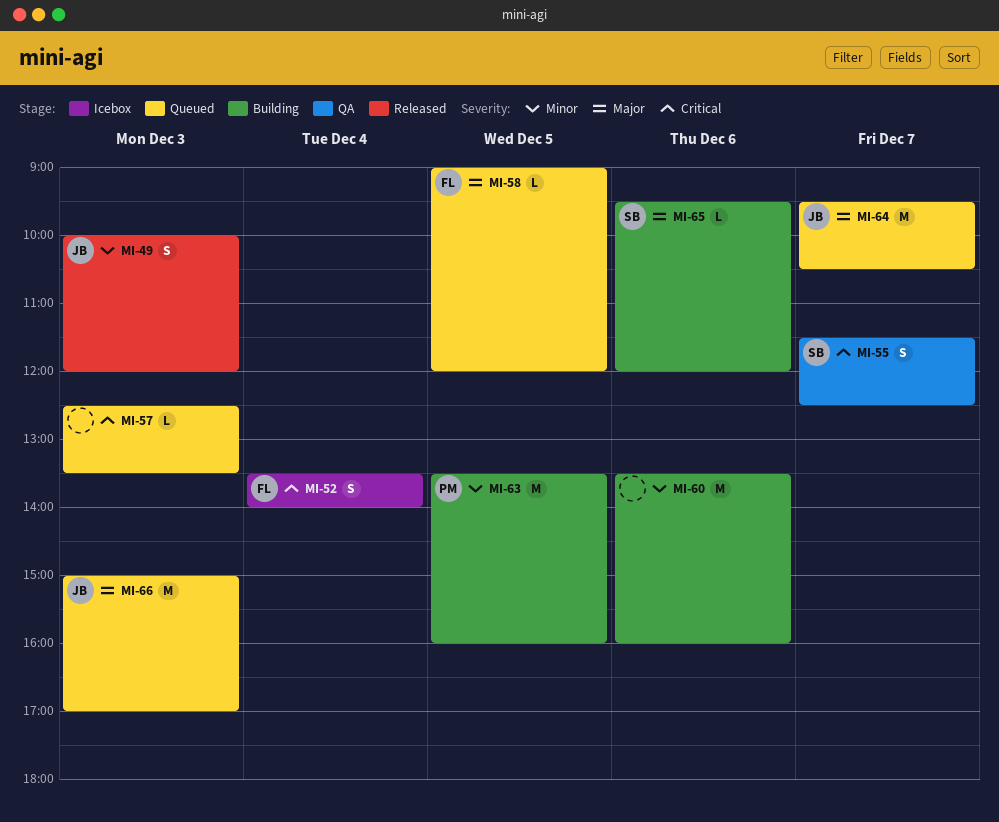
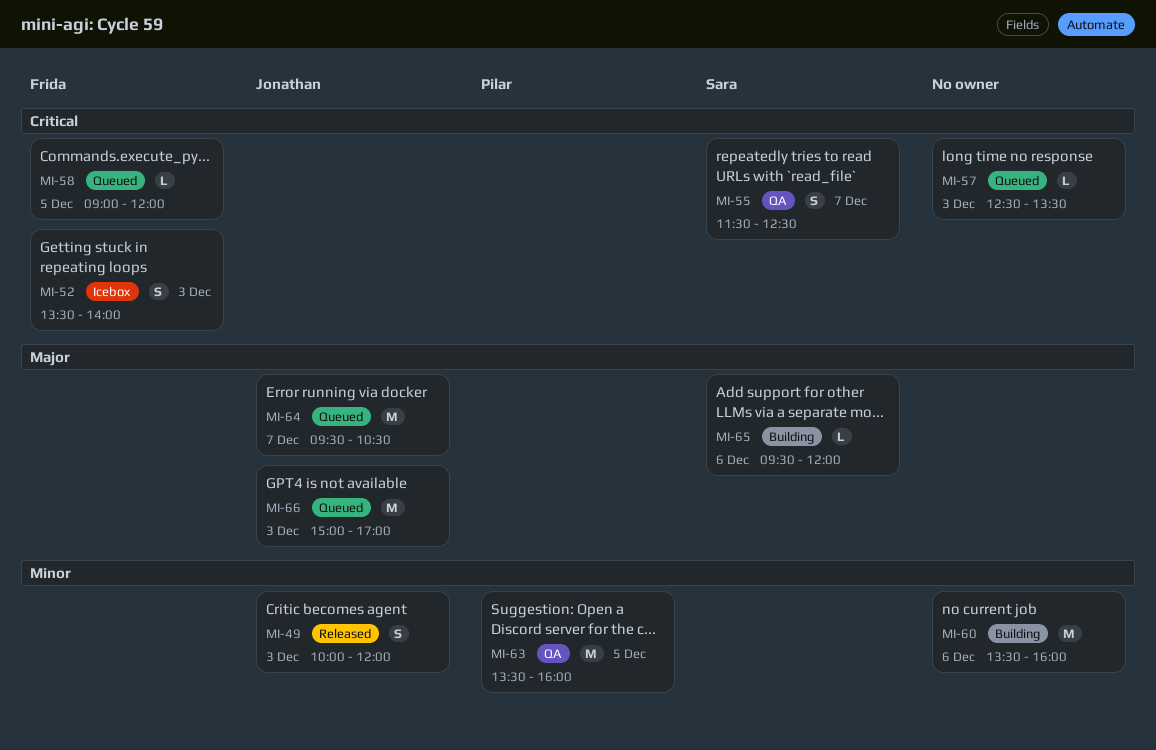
MI-52, day: Dec 4 -> Dec 3
MI-58, priority: Major -> Critical
MI-63, status: Building -> QA

